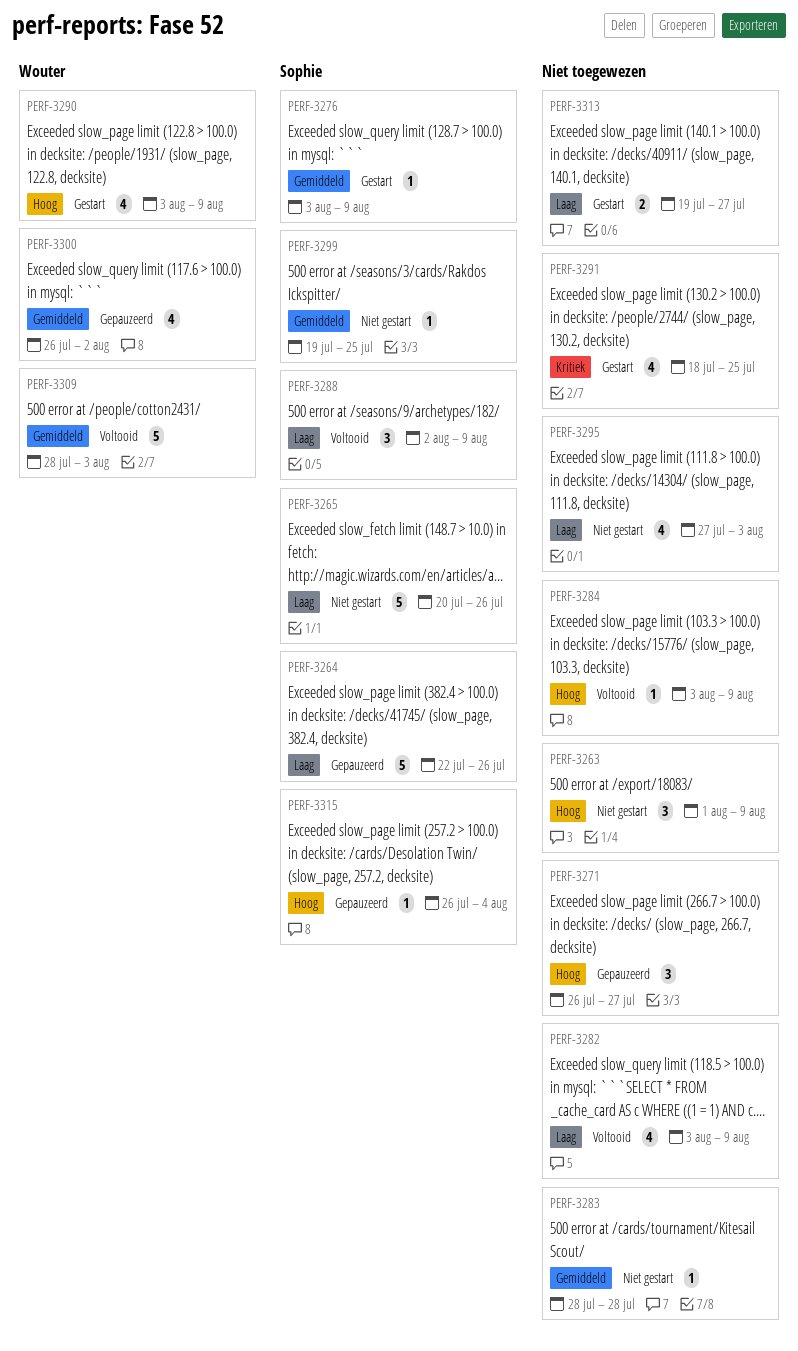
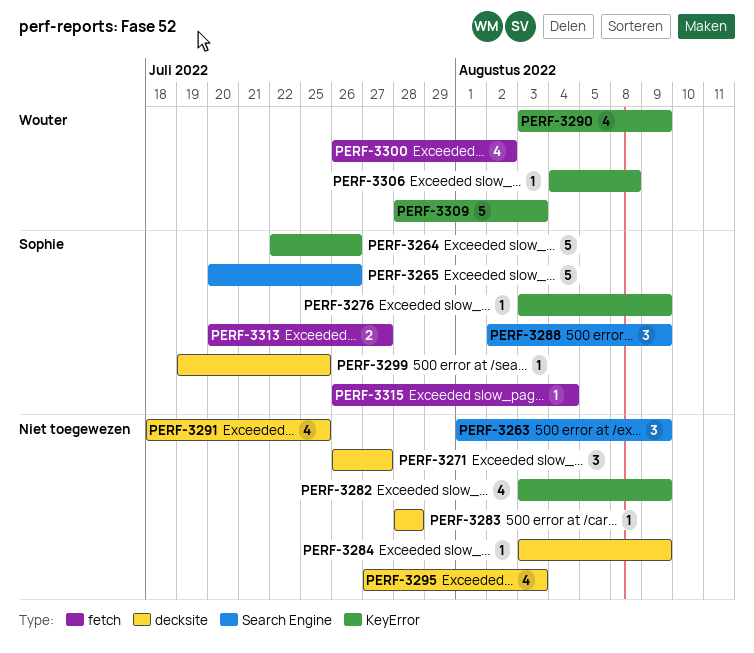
PERF-3306: none -> present
PERF-3313, owner: none -> Sophie
PERF-3313, start: Jul 19 -> Jul 20

